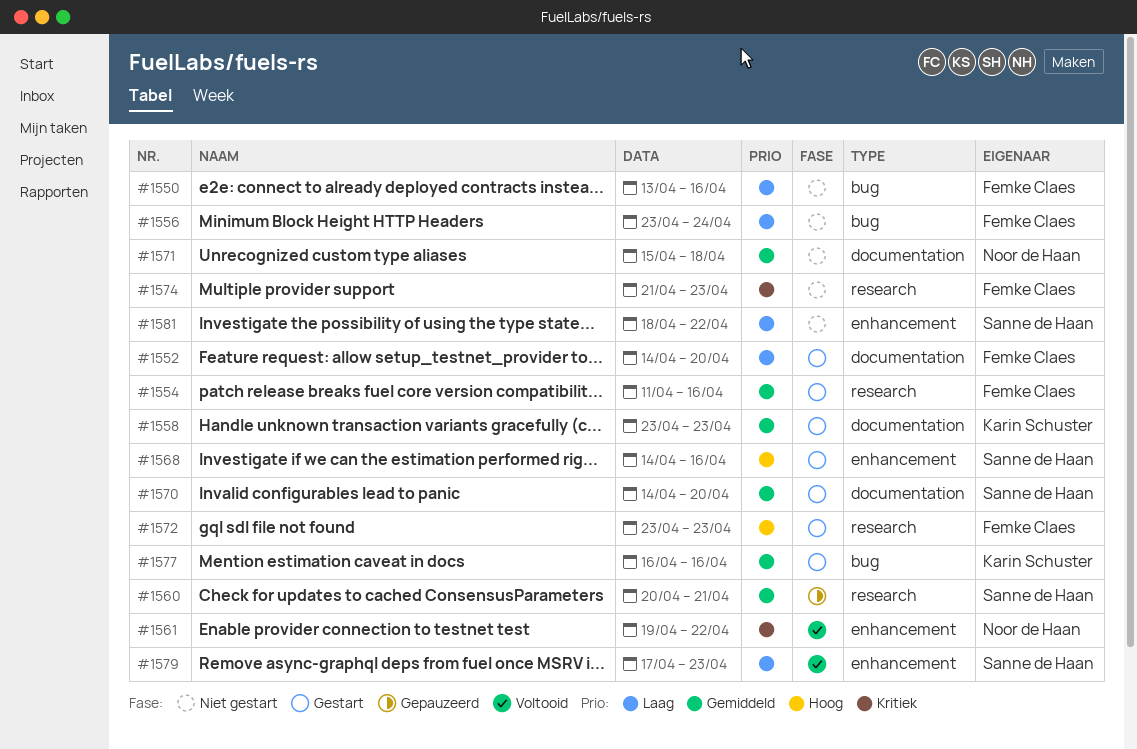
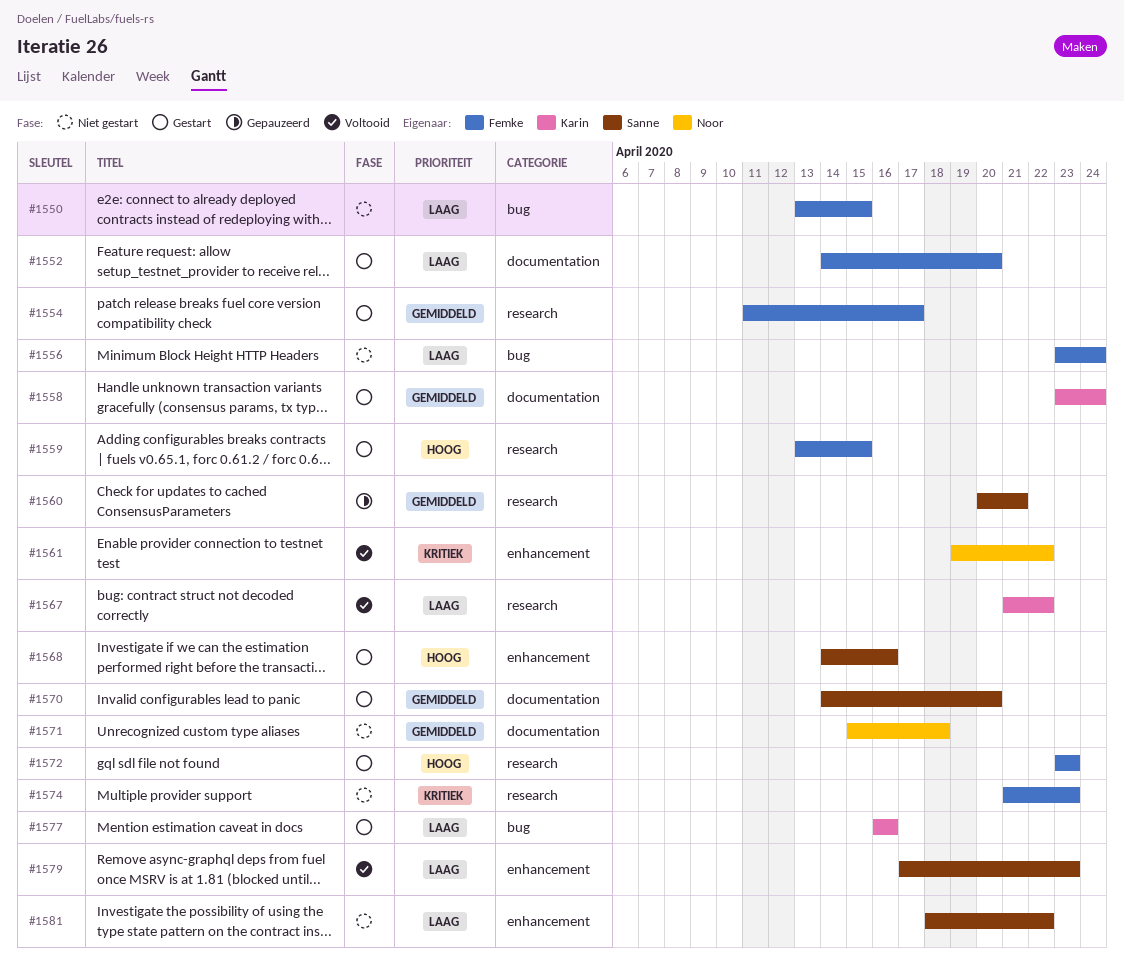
#1550, due: Apr 16 -> Apr 15
#1554, due: Apr 16 -> Apr 17
#1558, due: Apr 23 -> Apr 24
#1559: none -> present
#1567: none -> present
#1577, priority: Gemiddeld -> Laag

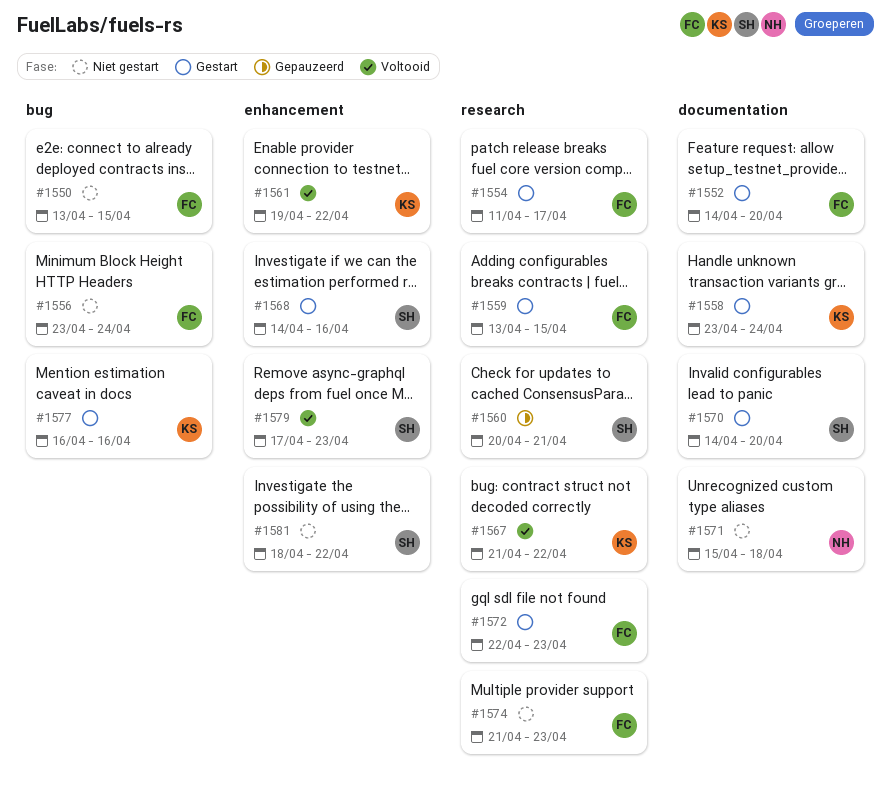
#1561, owner: Noor -> Karin
#1572, start: Apr 23 -> Apr 22

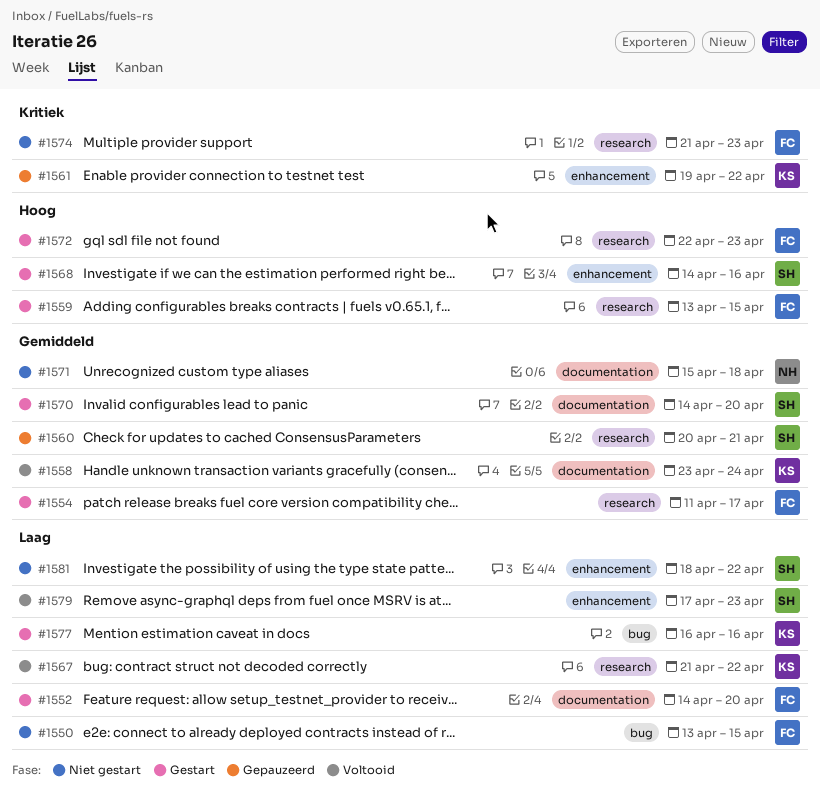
#1556: present -> none
#1558, status: Gestart -> Voltooid
#1561, status: Voltooid -> Gepauzeerd

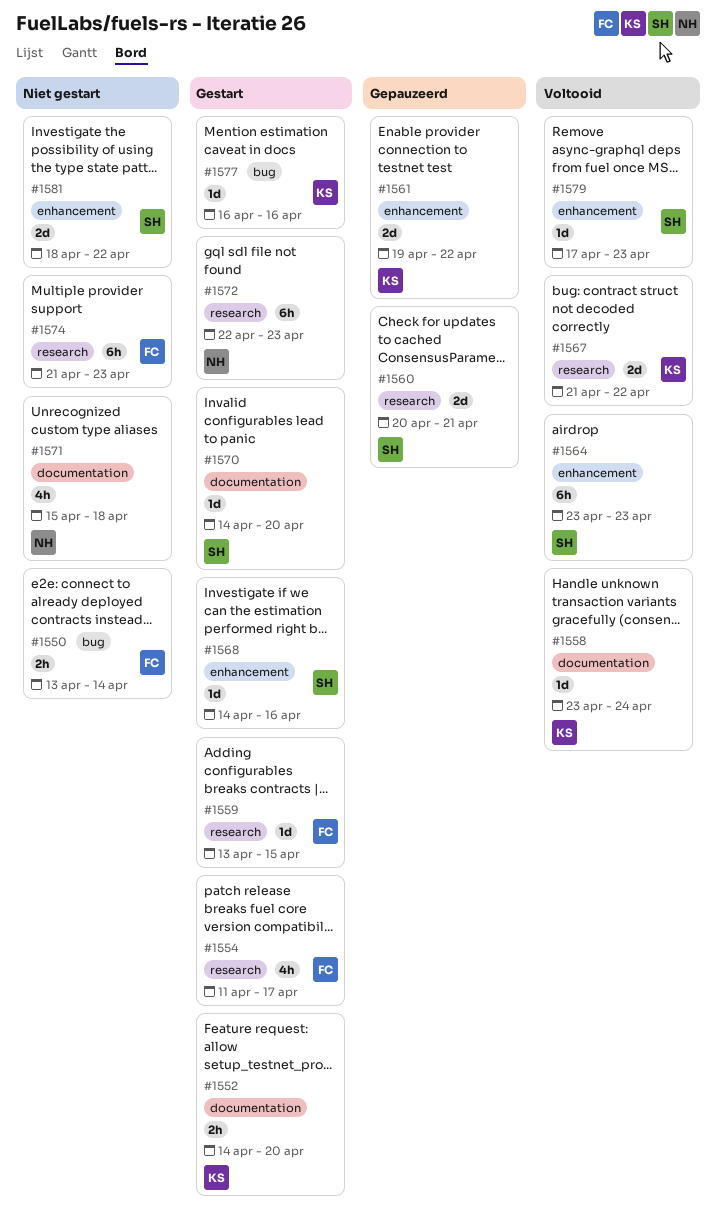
#1550, due: Apr 15 -> Apr 14
#1552, owner: FC -> KS
#1564: none -> present
#1572, owner: FC -> NH

